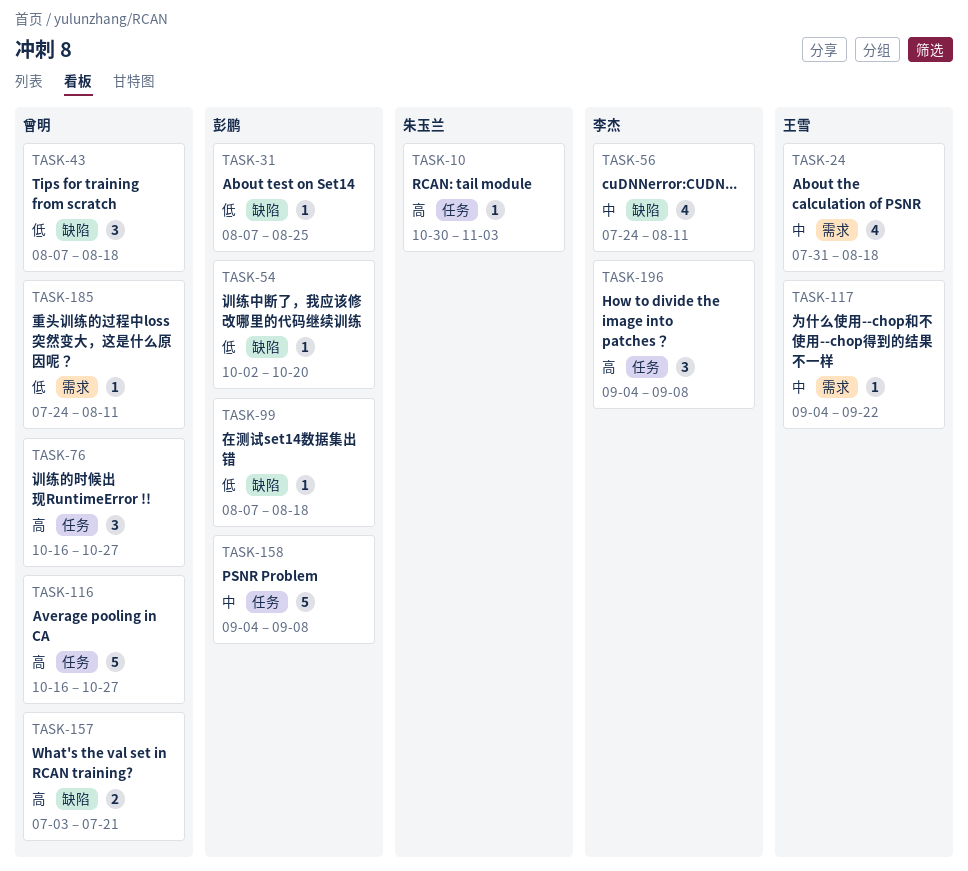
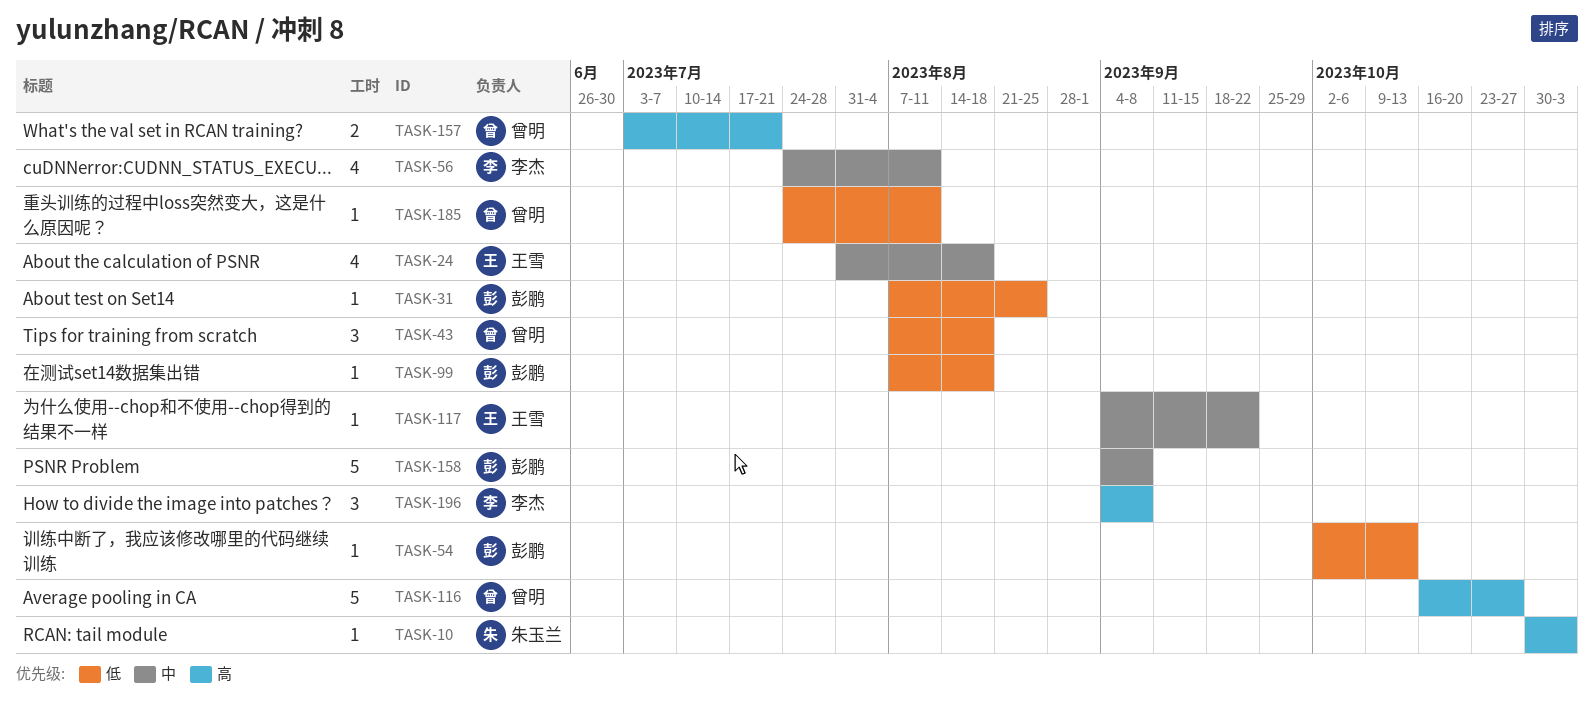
TASK-54, due: Oct 20 -> Oct 13
TASK-76: present -> none

